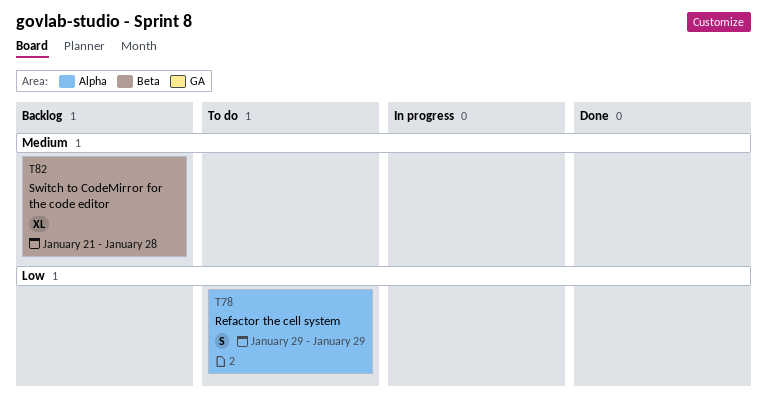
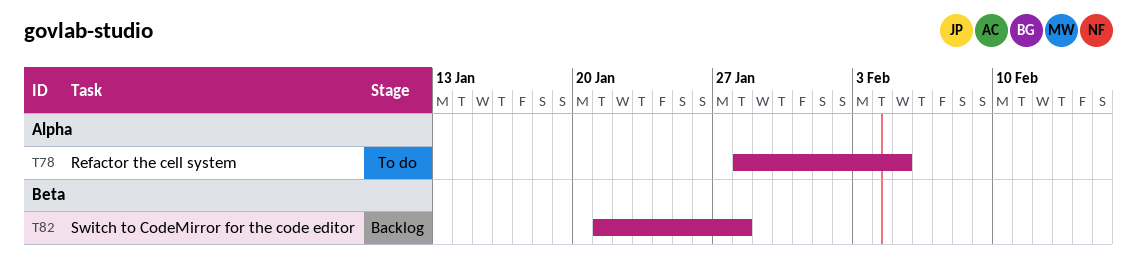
T78, start: Jan 29 -> Jan 28
T78, due: Jan 29 -> Feb 5

